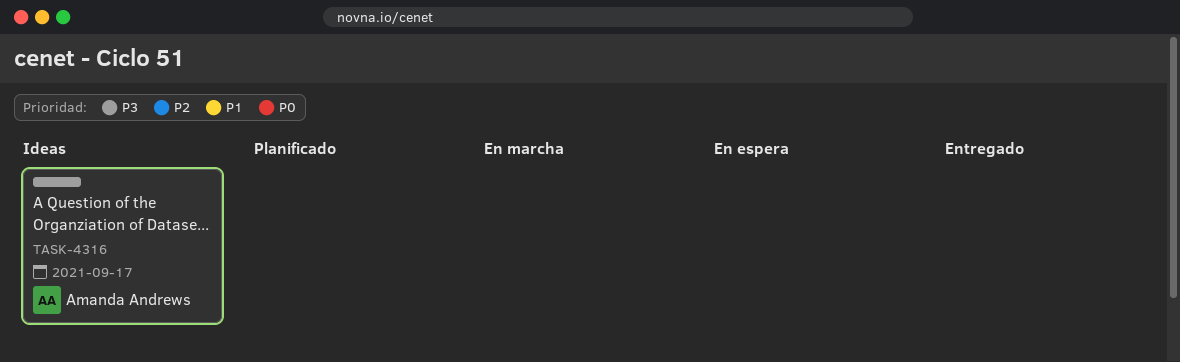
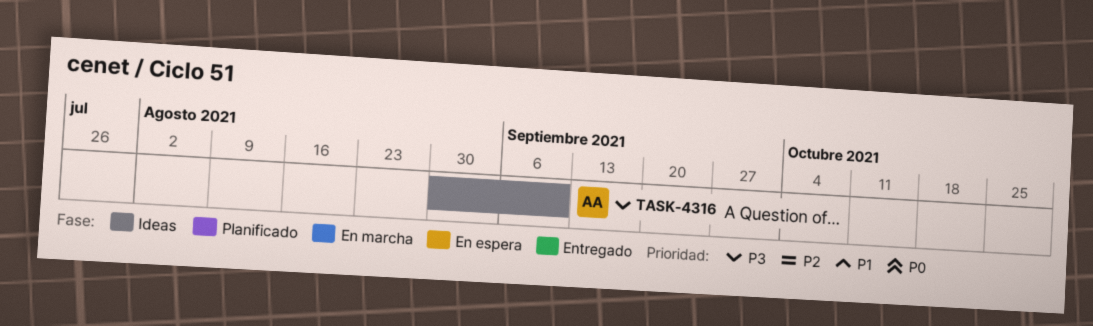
TASK-4316, due: Sep 17 -> Sep 10

